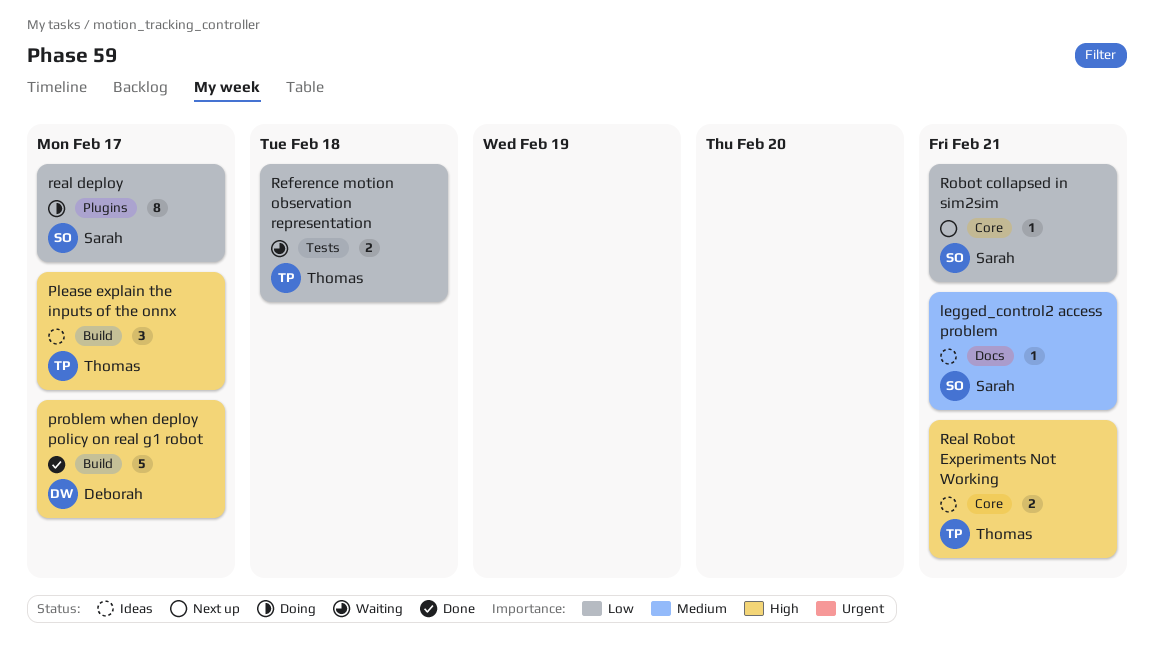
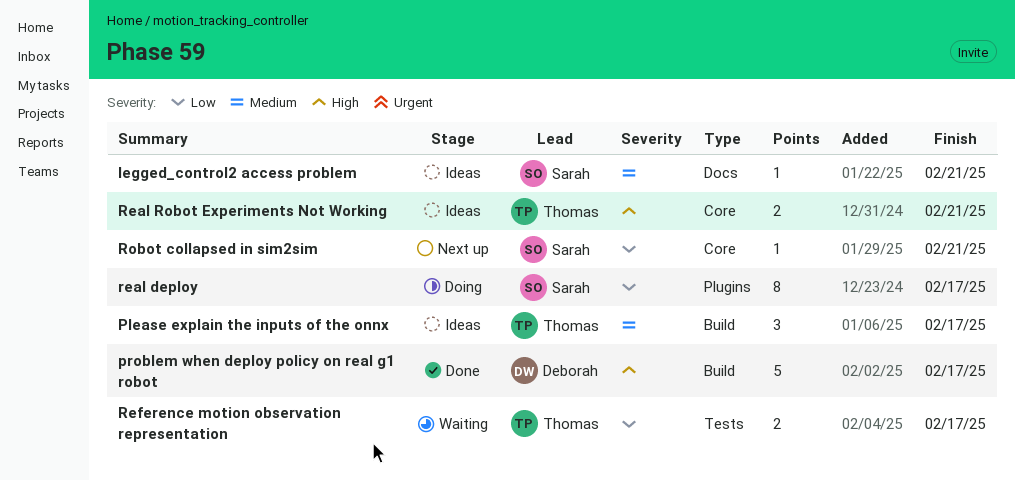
Please explain the inputs of the onnx, priority: High -> Medium
Reference motion observation representation, due: Feb 18 -> Feb 17

